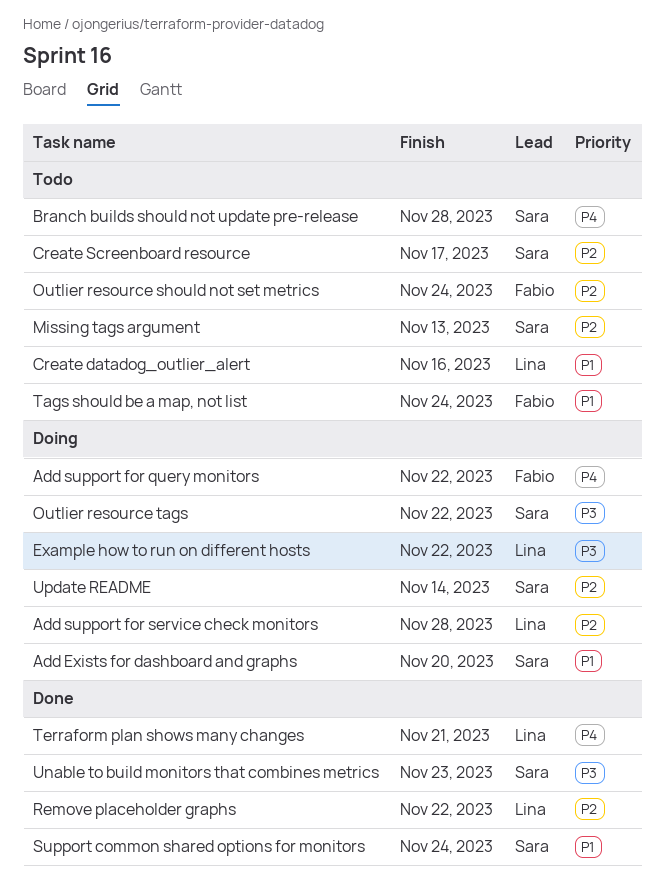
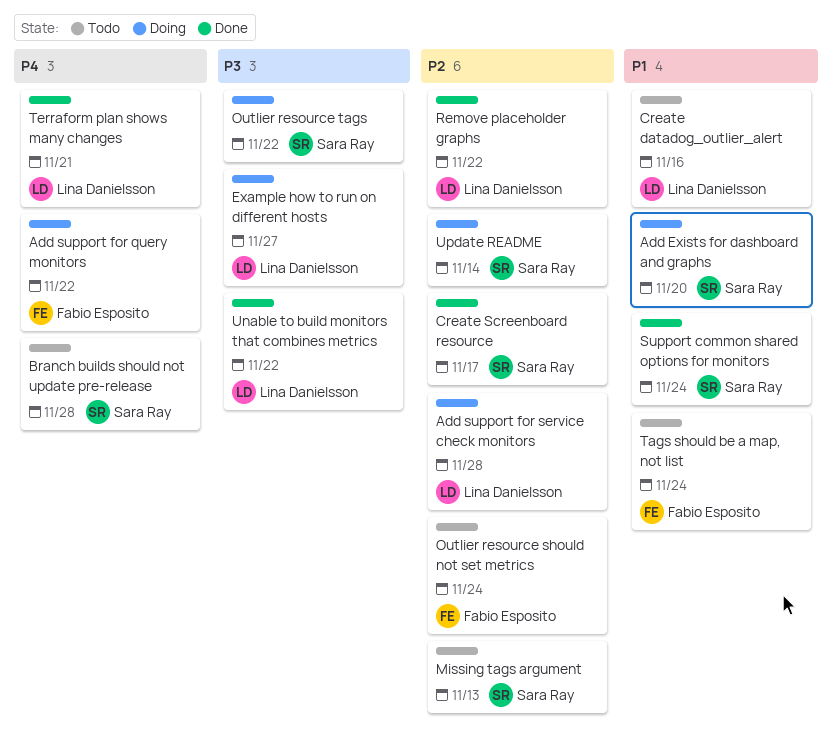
Create Screenboard resource, status: Todo -> Done
Example how to run on different hosts, due: Nov 22 -> Nov 27
Unable to build monitors that combines metrics, owner: Sara Ray -> Lina Danielsson
Unable to build monitors that combines metrics, due: Nov 23 -> Nov 22

